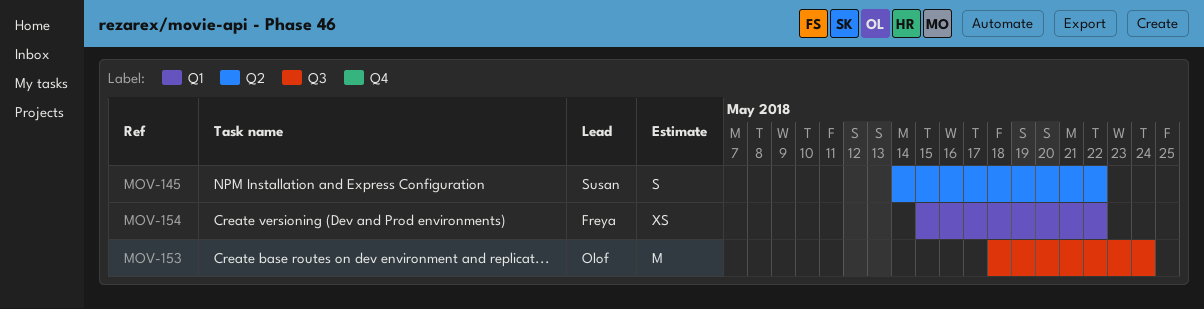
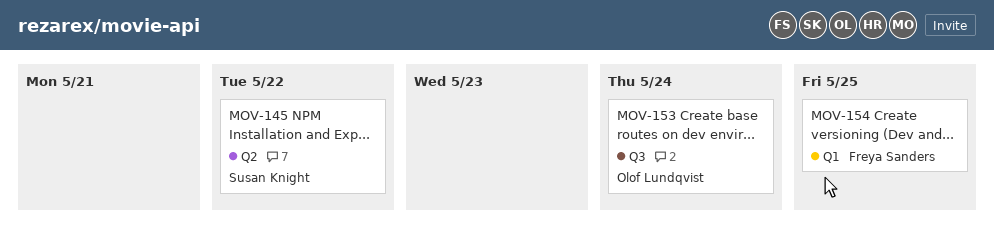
MOV-154, due: May 22 -> May 25

